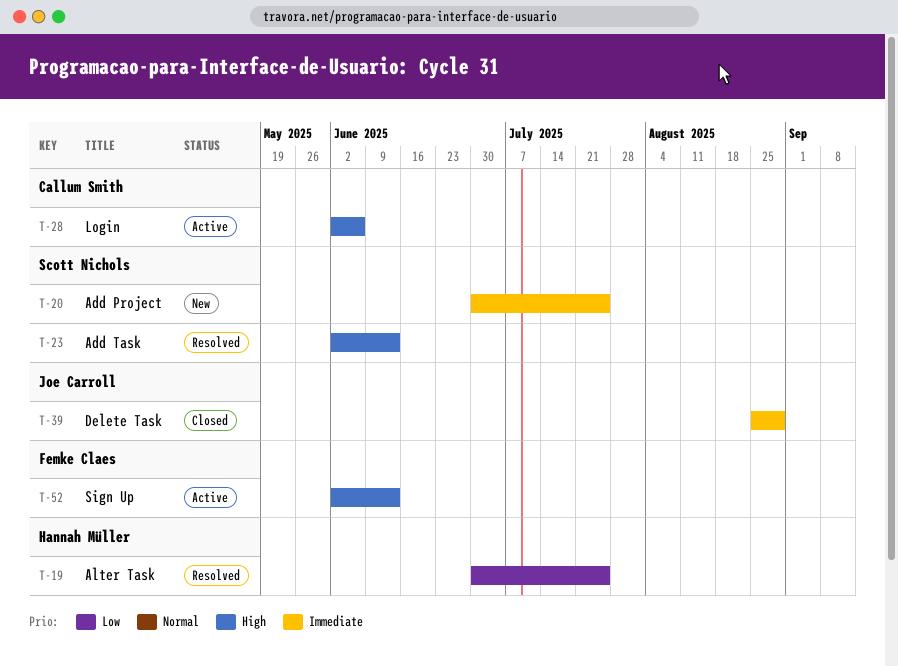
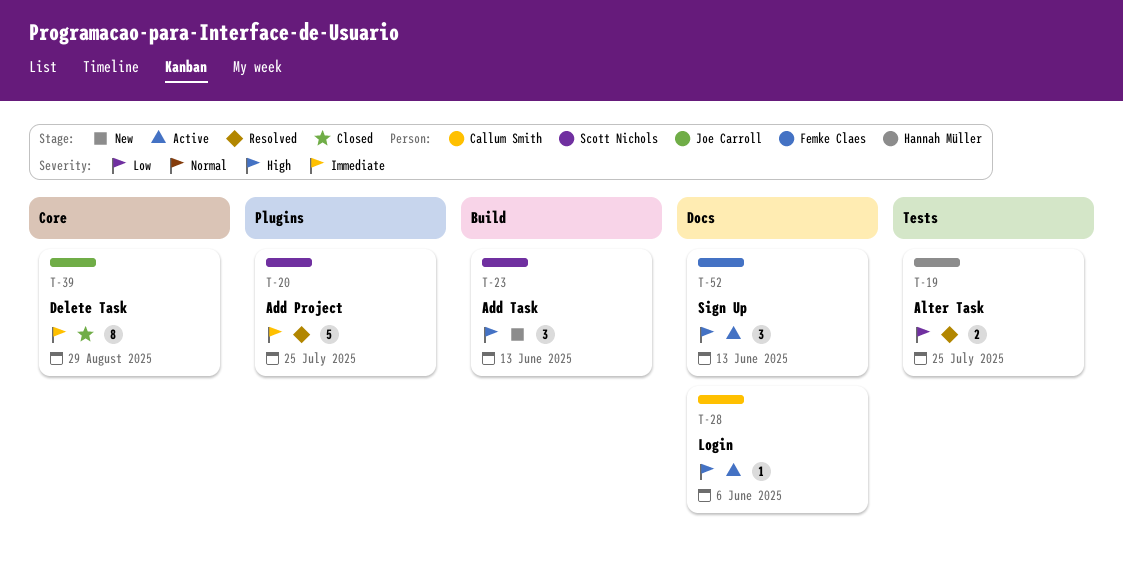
T-20, status: New -> Resolved
T-23, status: Resolved -> New

